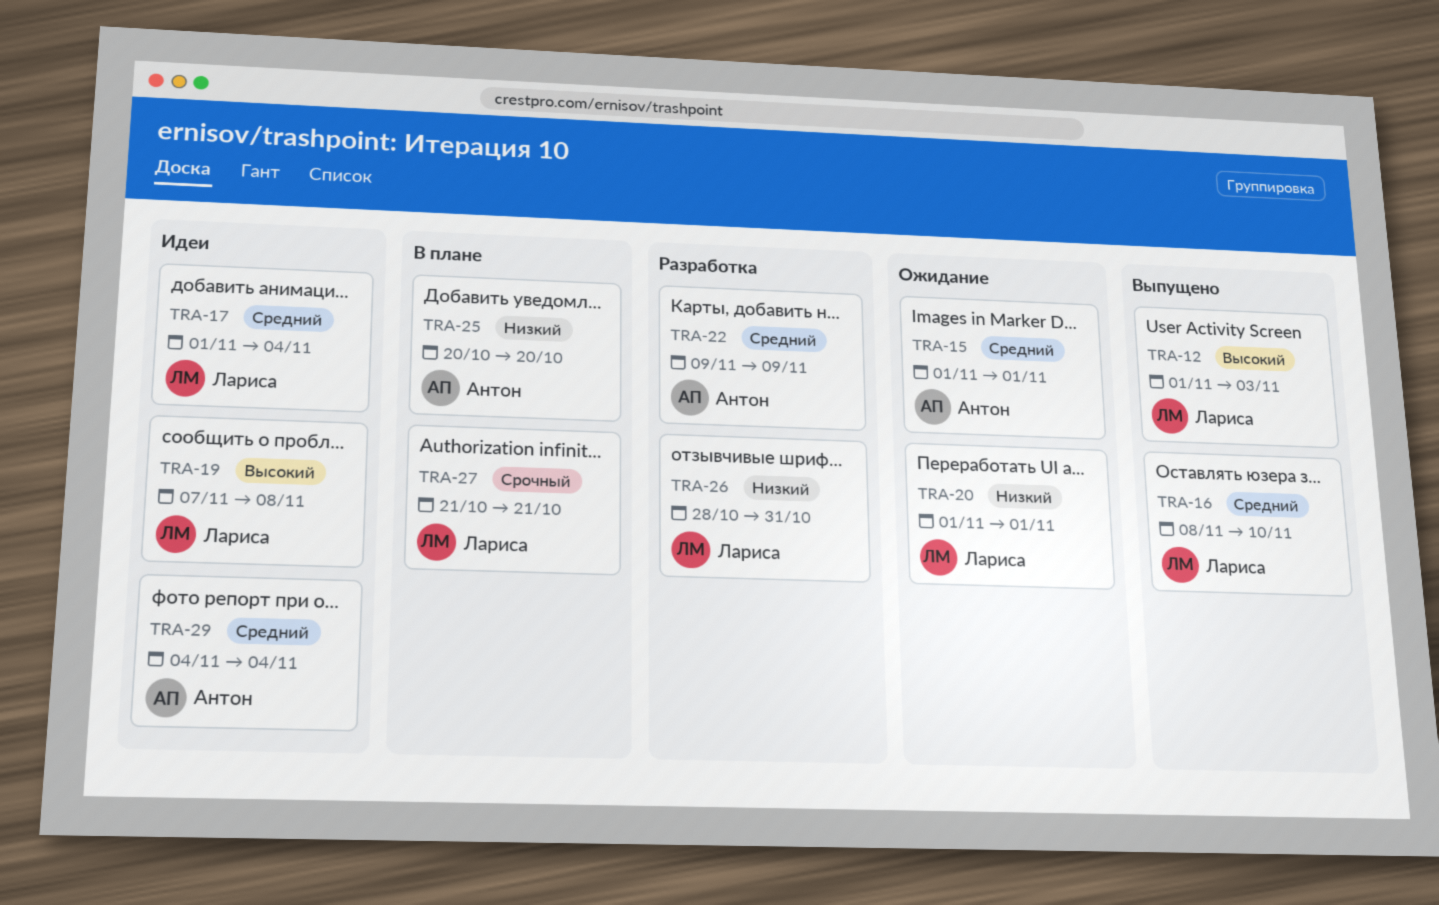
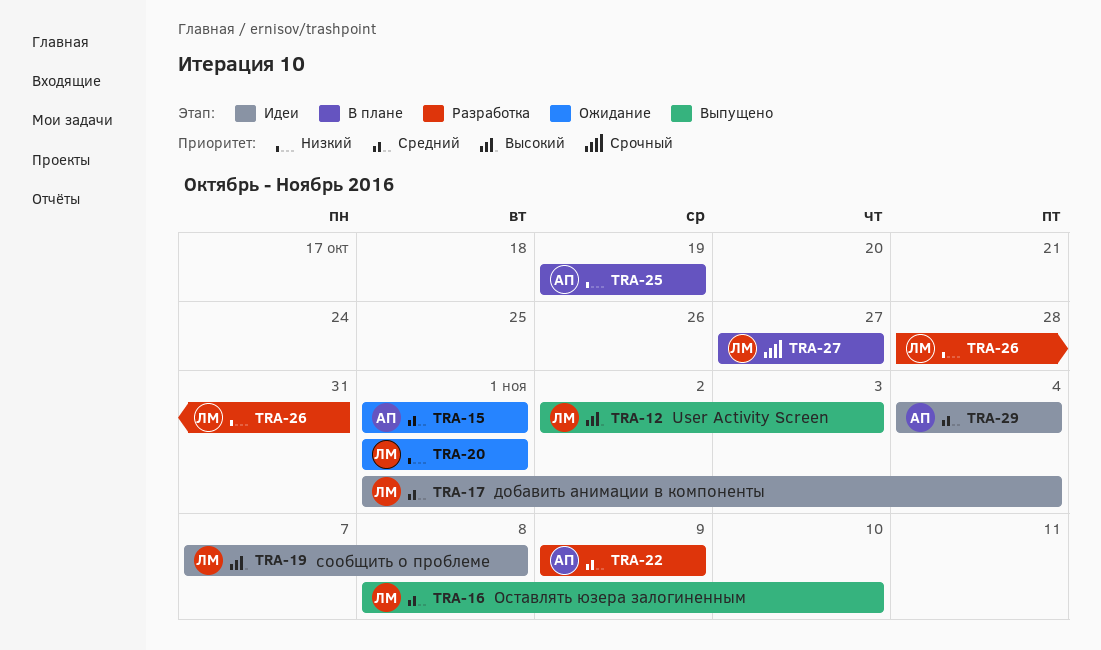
TRA-12, start: Nov 1 -> Nov 2
TRA-25, start: Oct 20 -> Oct 19
TRA-25, due: Oct 20 -> Oct 19
TRA-27, start: Oct 21 -> Oct 27
TRA-27, due: Oct 21 -> Oct 27

